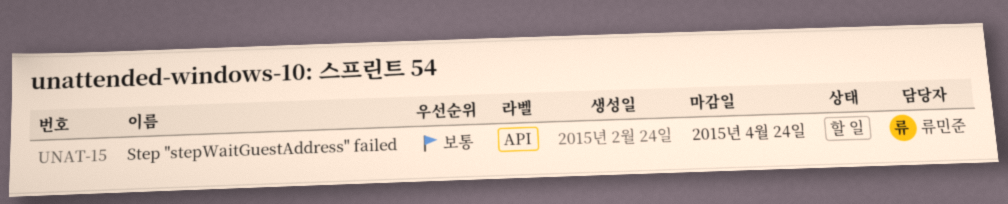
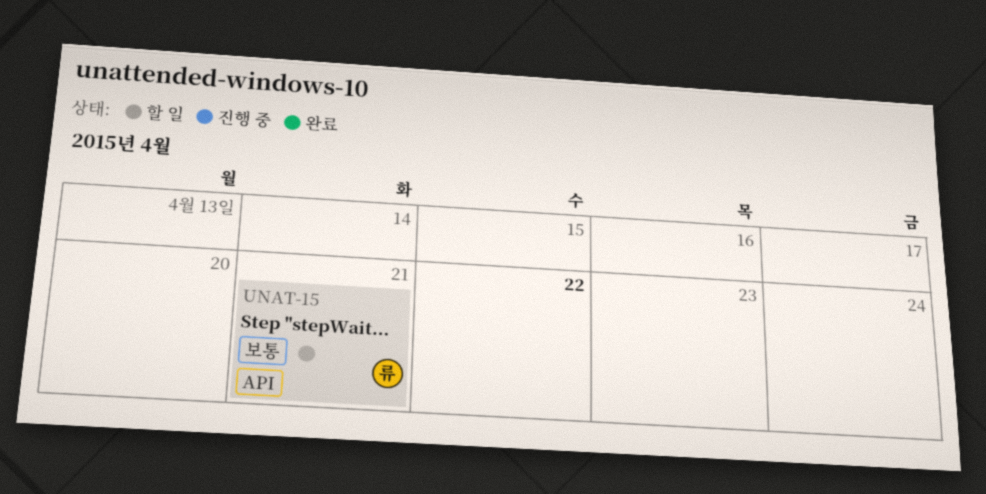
UNAT-15, due: Apr 24 -> Apr 21

